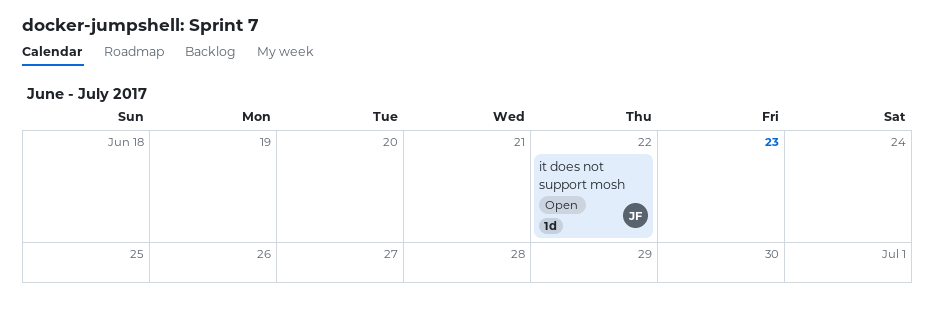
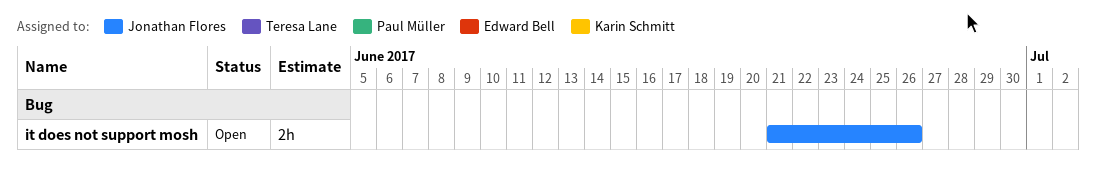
it does not support mosh, estimate: 1d -> 2h
it does not support mosh, due: Jun 22 -> Jun 26

